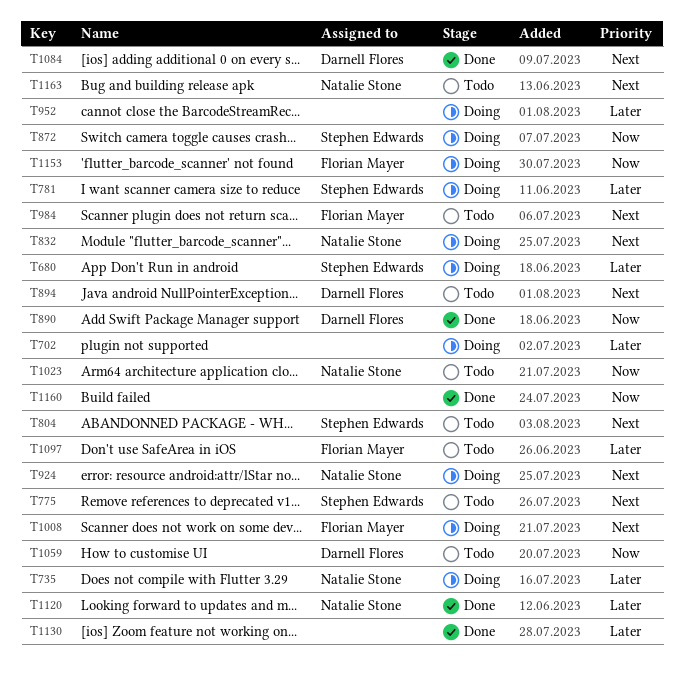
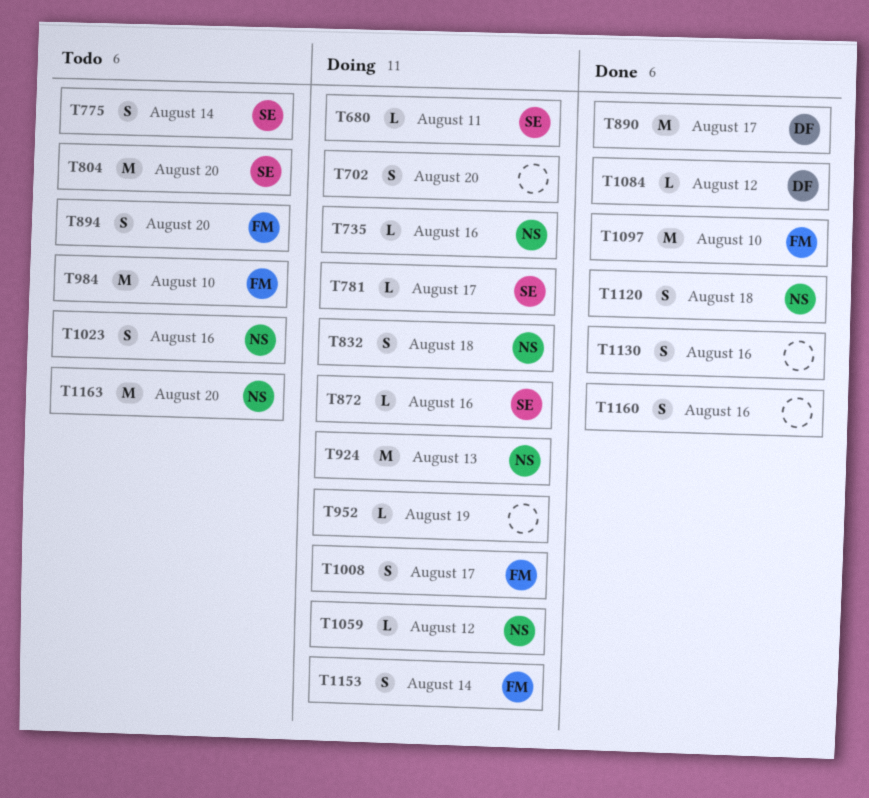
T894, owner: Darnell Flores -> Florian Mayer
T1059, status: Todo -> Doing
T1059, owner: Darnell Flores -> Natalie Stone
T1097, status: Todo -> Done

